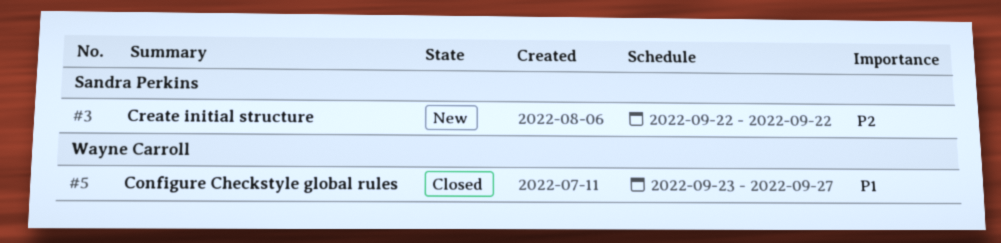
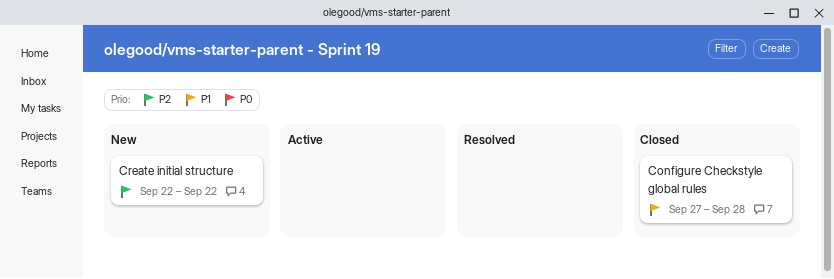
Configure Checkstyle global rules, start: Sep 23 -> Sep 27
Configure Checkstyle global rules, due: Sep 27 -> Sep 28

